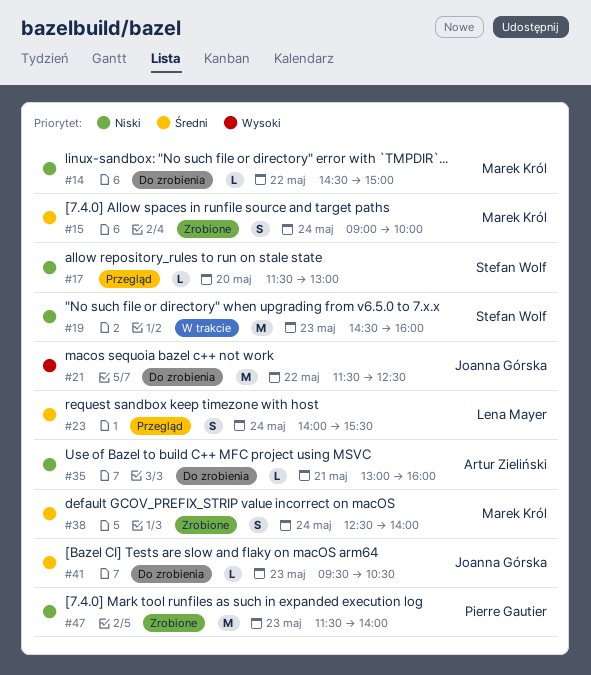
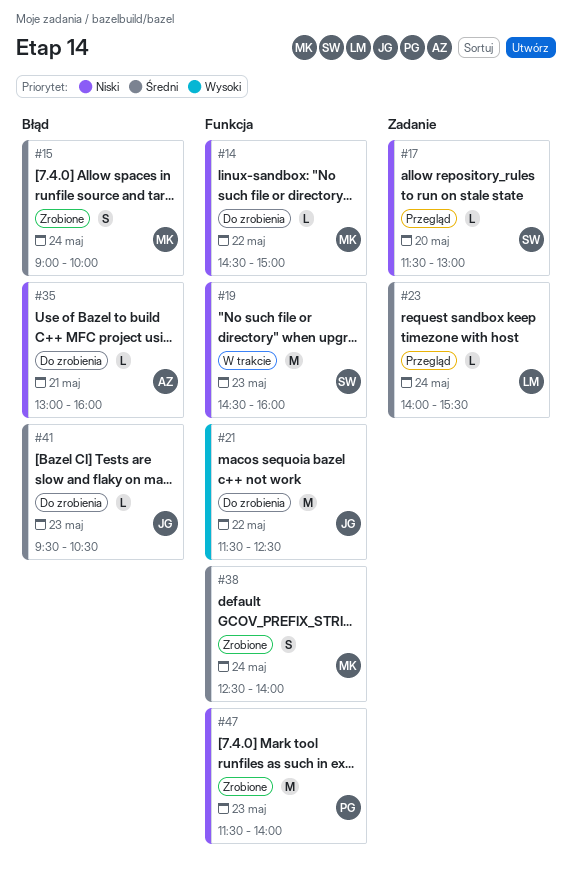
#23, estimate: S -> L

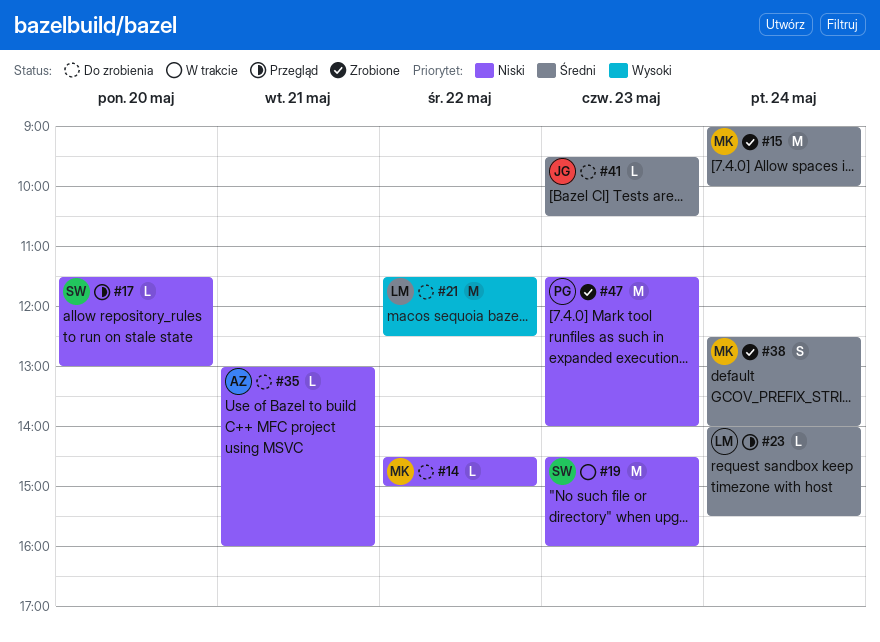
#15, estimate: S -> M
#21, owner: JG -> LM

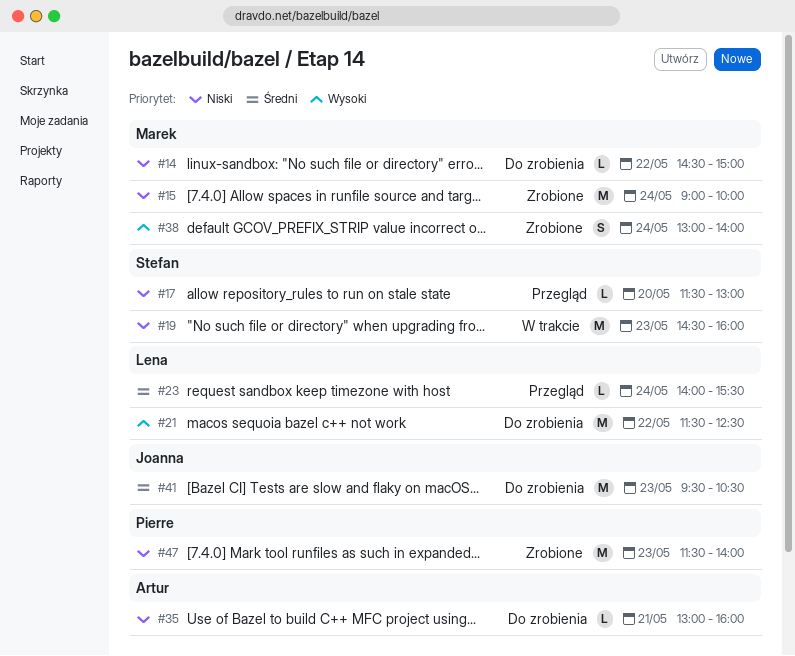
#15, priority: Średni -> Niski
#38, priority: Średni -> Wysoki
#38, begins: 12:30 -> 13:00
#41, estimate: L -> M

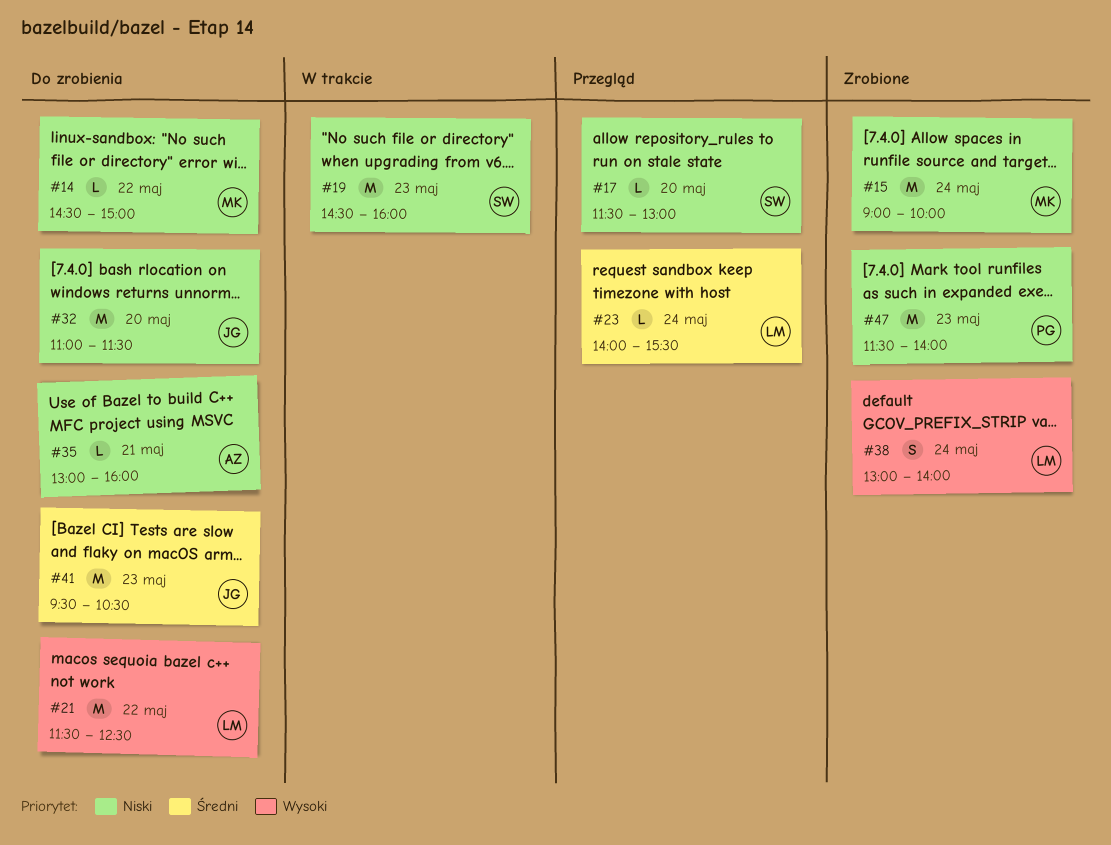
#32: none -> present
#38, owner: Marek -> Lena

